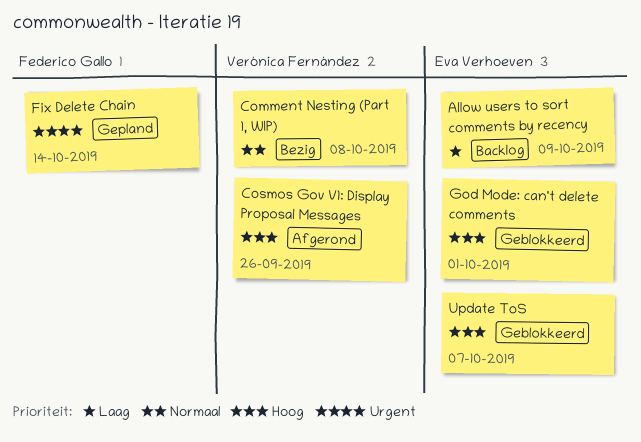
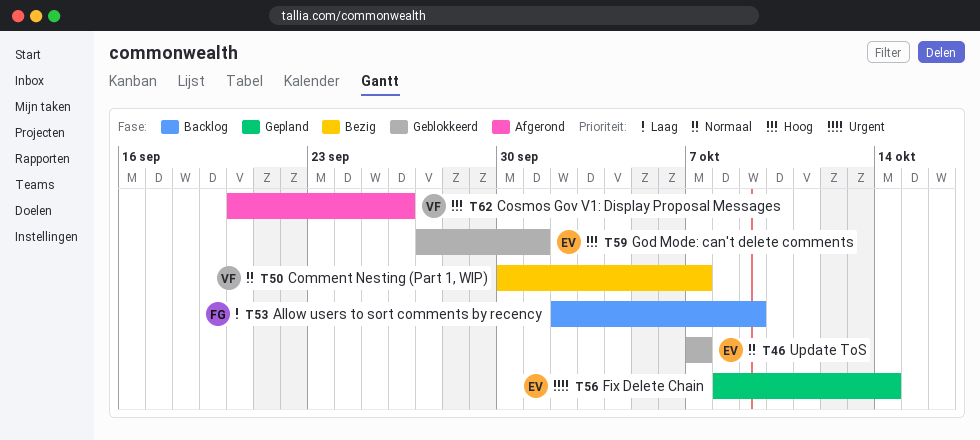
Allow users to sort comments by recency, owner: Eva Verhoeven -> Federico Gallo
Comment Nesting (Part 1, WIP), due: Oct 8 -> Oct 7
Fix Delete Chain, owner: Federico Gallo -> Eva Verhoeven
Update ToS, priority: Hoog -> Normaal

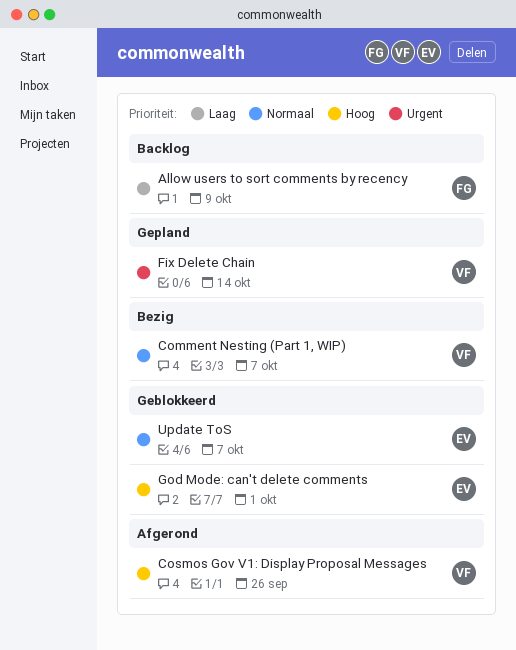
Fix Delete Chain, owner: EV -> VF

